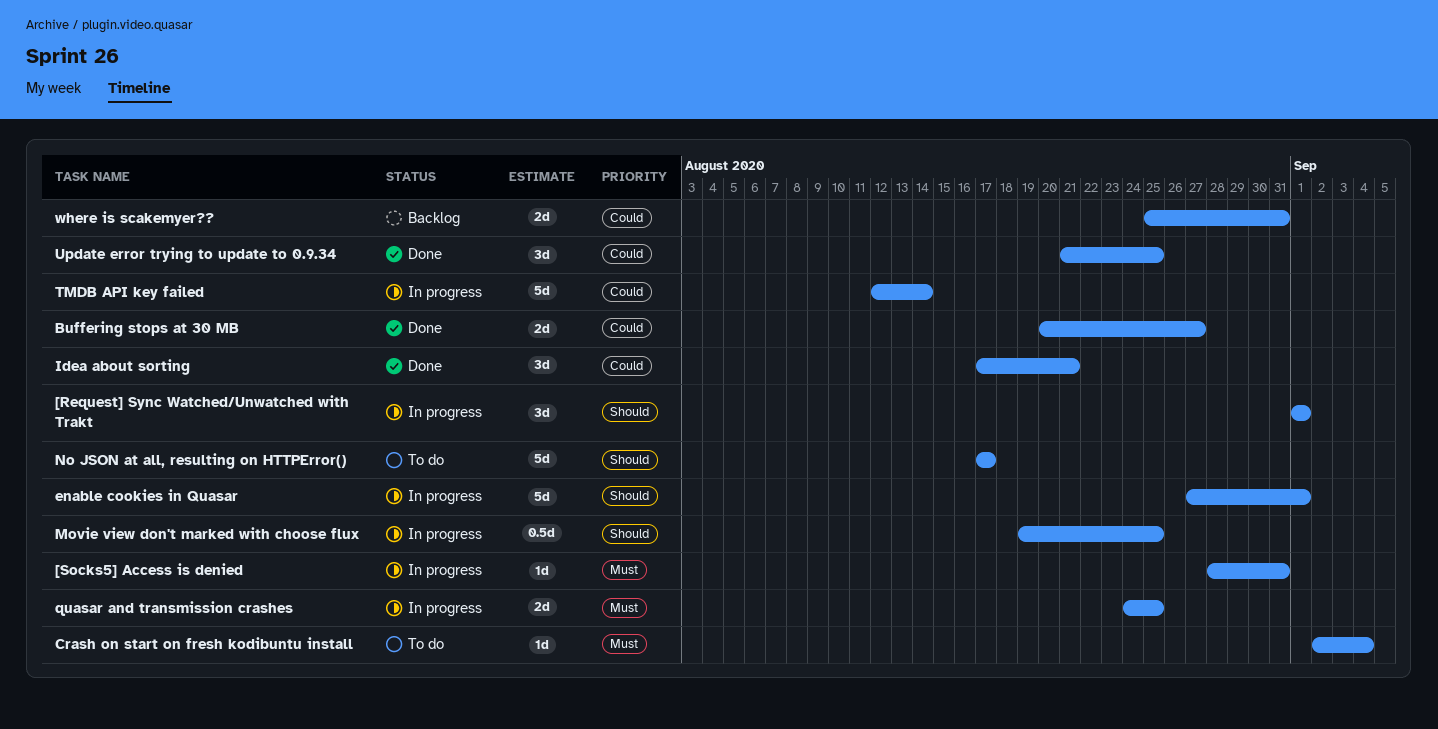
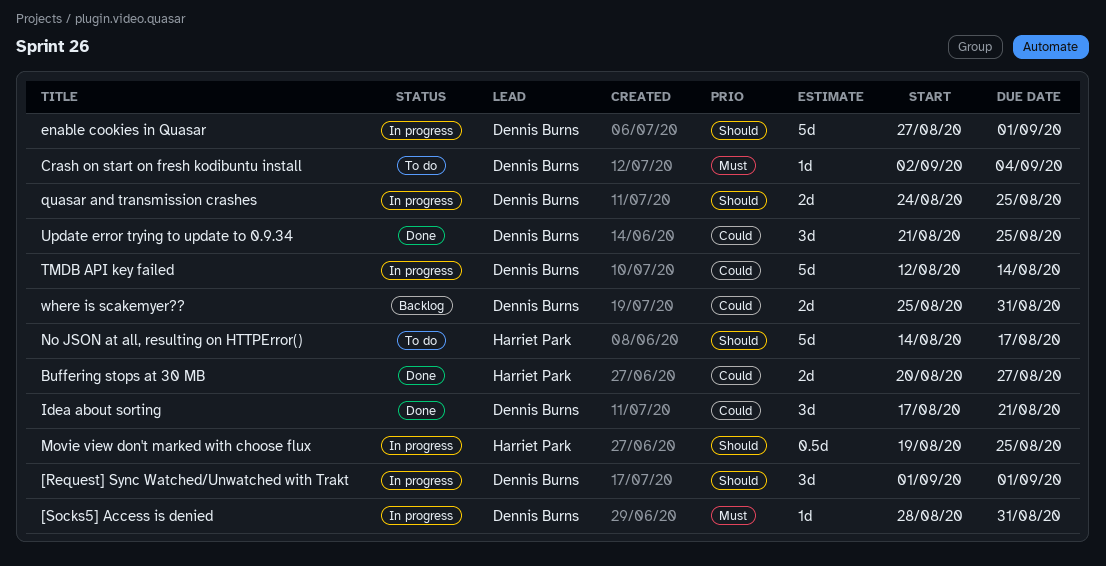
No JSON at all, resulting on HTTPError(), start: Aug 17 -> Aug 14
quasar and transmission crashes, priority: Must -> Should

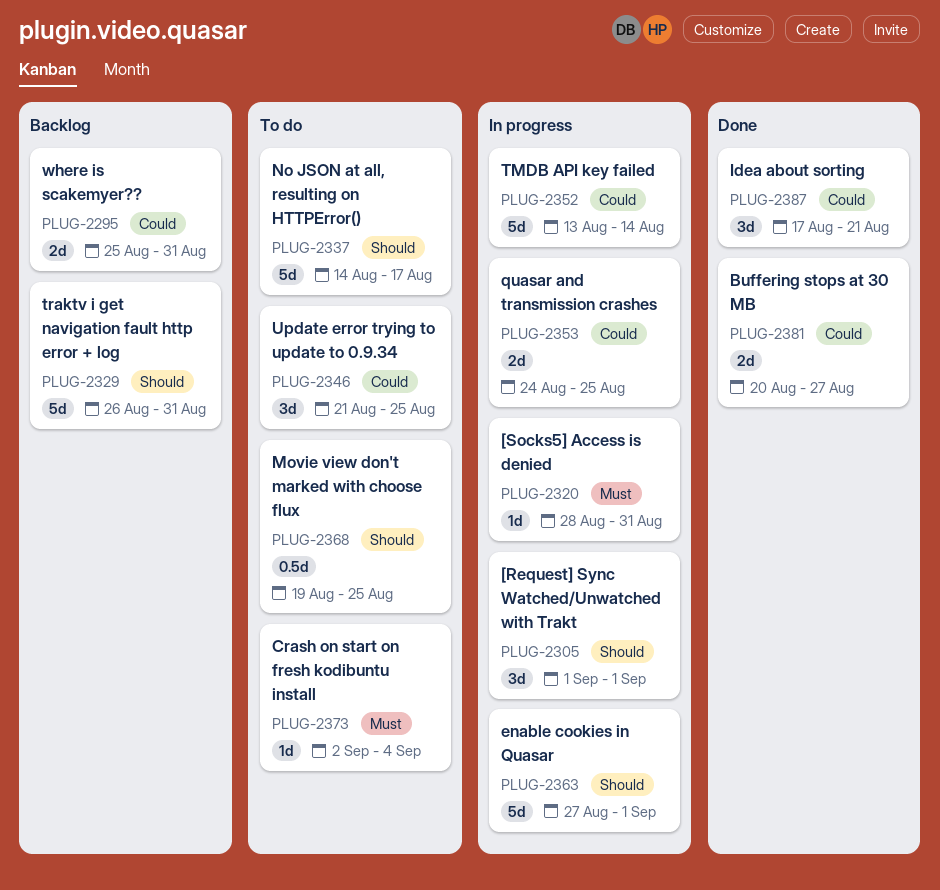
Movie view don't marked with choose flux, status: In progress -> To do
quasar and transmission crashes, priority: Should -> Could
TMDB API key failed, start: Aug 12 -> Aug 13
traktv i get navigation fault http error + log: none -> present
Update error trying to update to 0.9.34, status: Done -> To do

